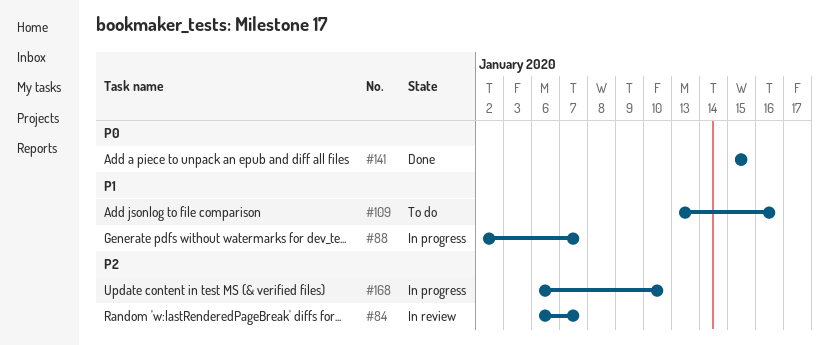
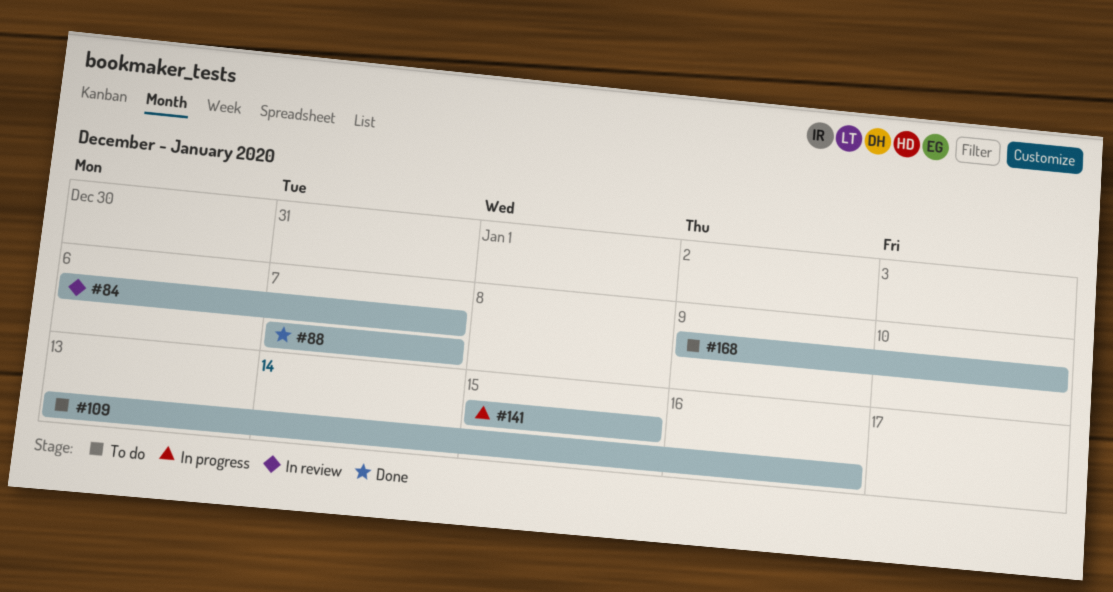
#88, status: In progress -> Done
#88, start: Jan 2 -> Jan 7
#141, status: Done -> In progress
#168, status: In progress -> To do
#168, start: Jan 6 -> Jan 9

